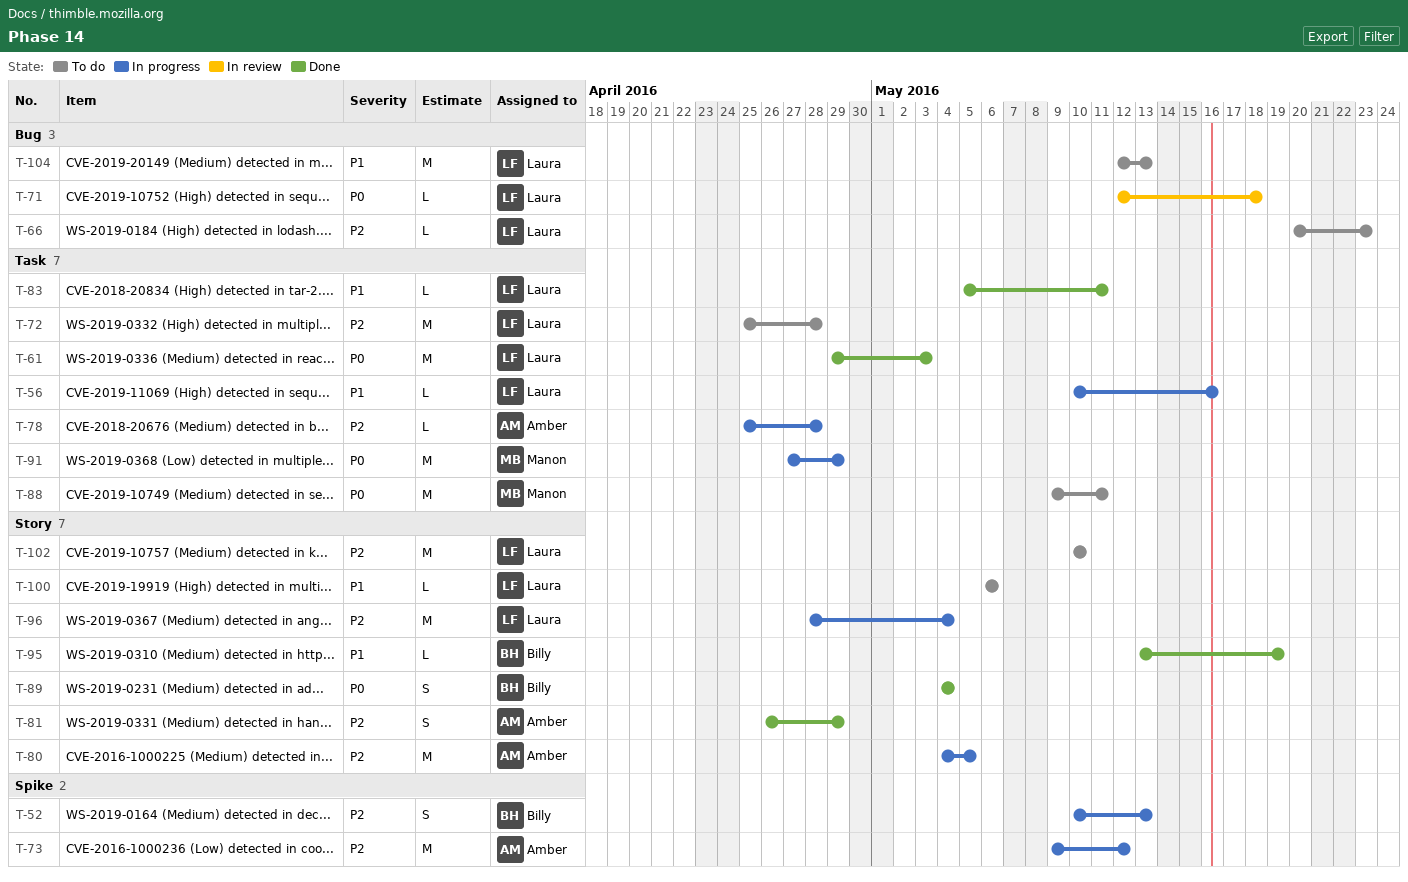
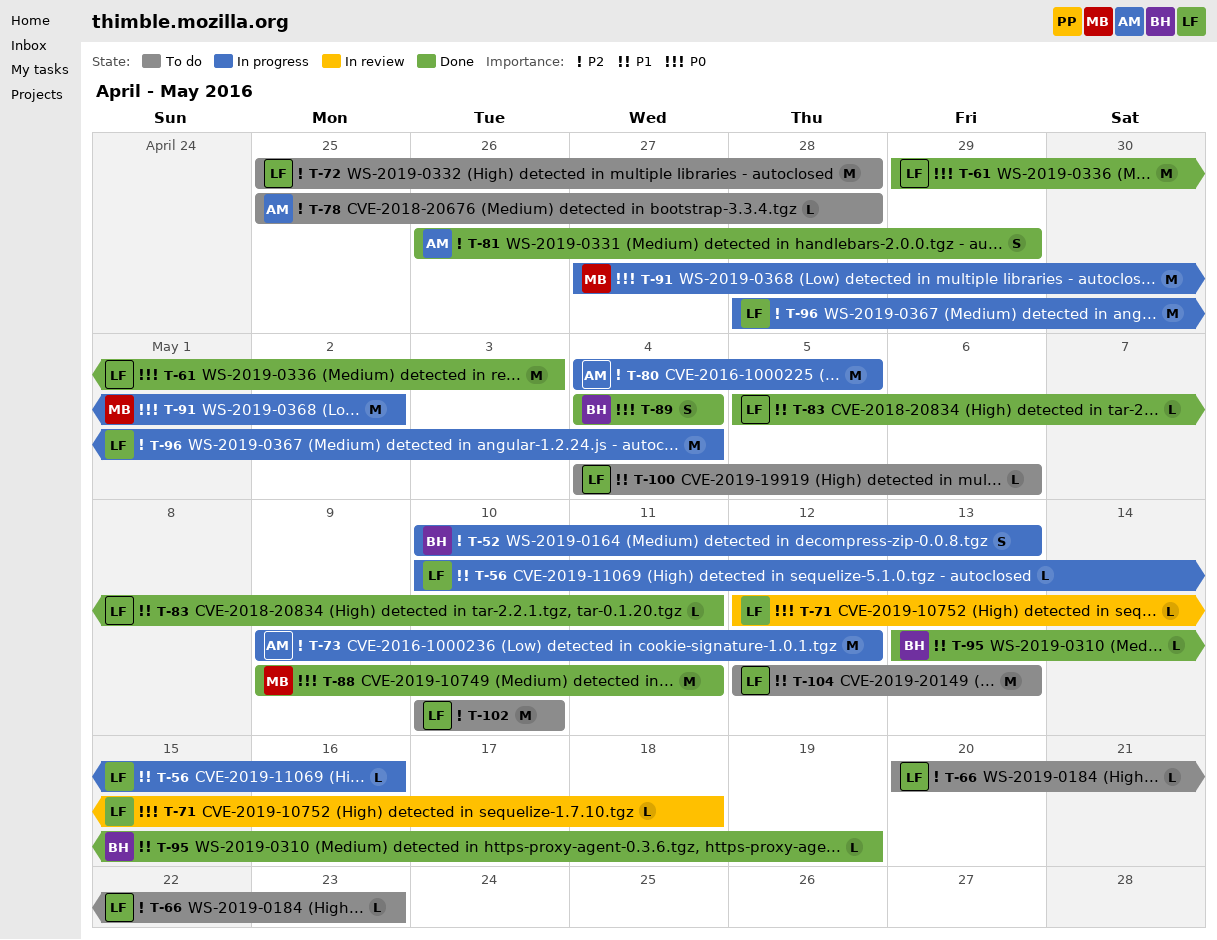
T-78, status: In progress -> To do
T-88, status: To do -> Done
T-91, due: Apr 29 -> May 2
T-100, start: May 6 -> May 4

